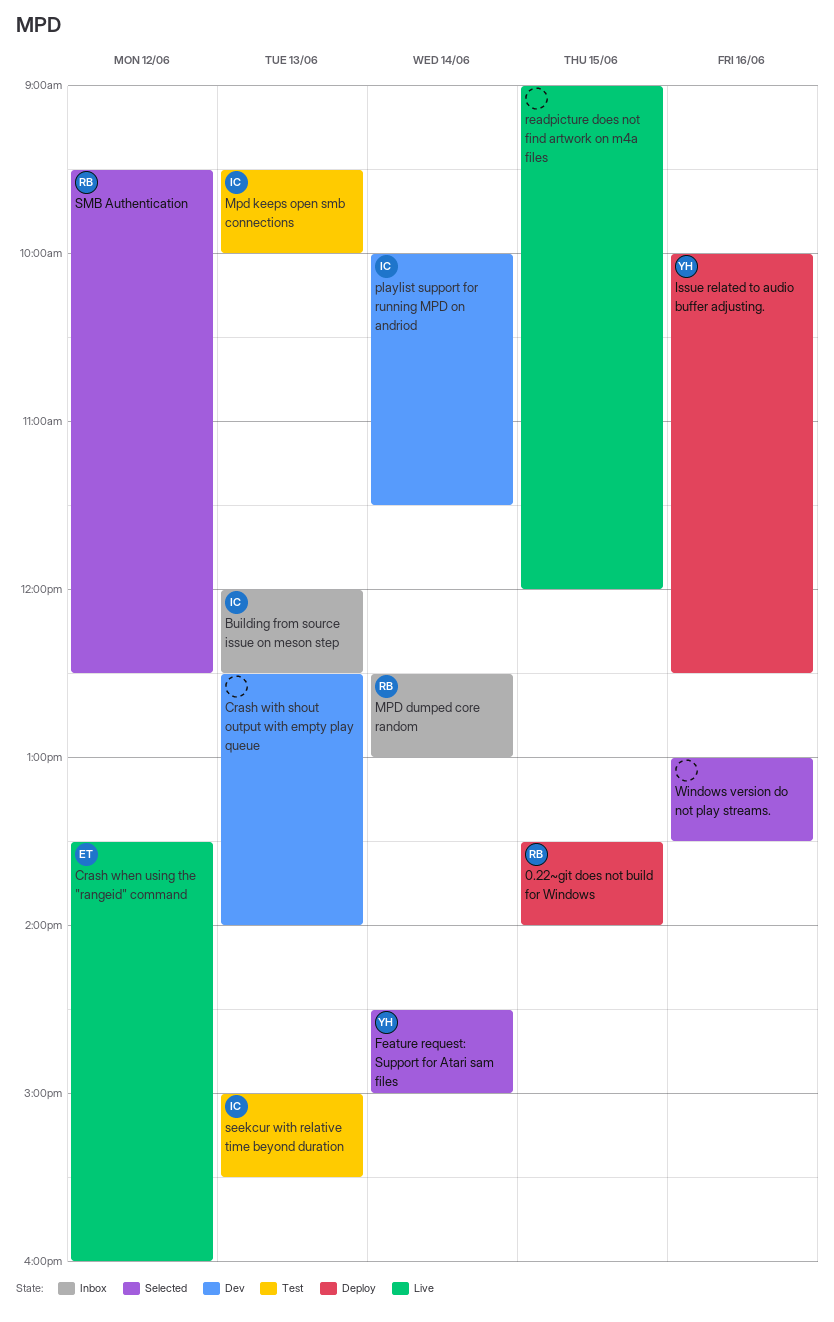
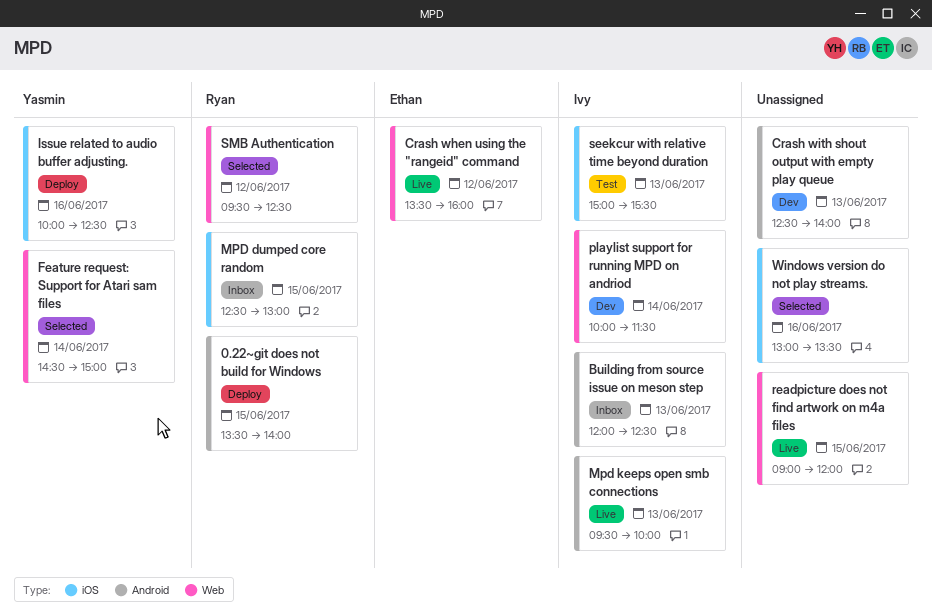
MPD dumped core random, day: Jun 14 -> Jun 15
Mpd keeps open smb connections, status: Test -> Live

